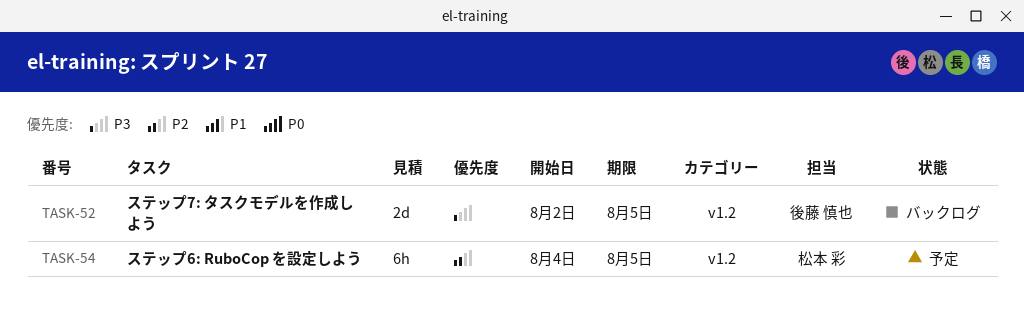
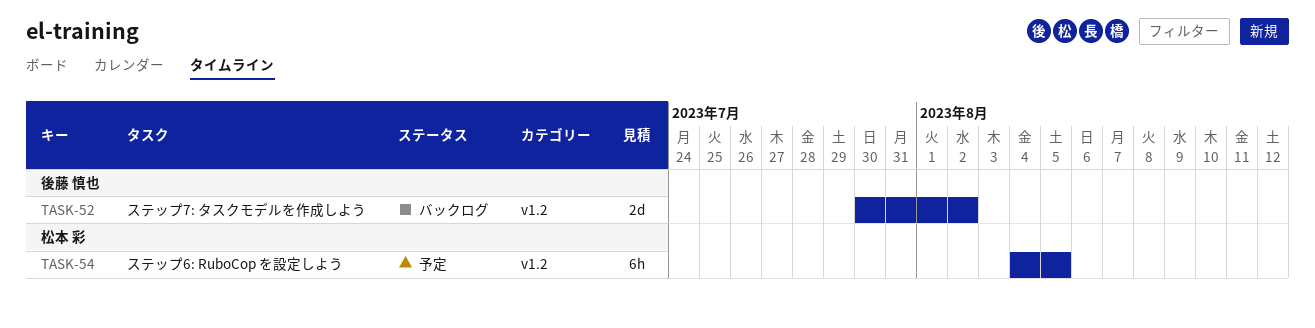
TASK-52, start: Aug 2 -> Jul 30
TASK-52, due: Aug 5 -> Aug 2

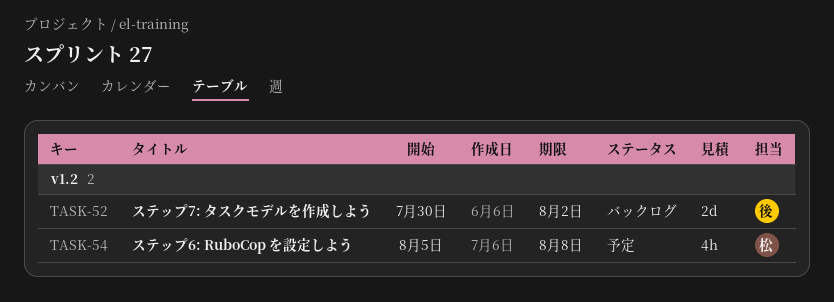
TASK-54, estimate: 6h -> 4h
TASK-54, start: Aug 4 -> Aug 5
TASK-54, due: Aug 5 -> Aug 8

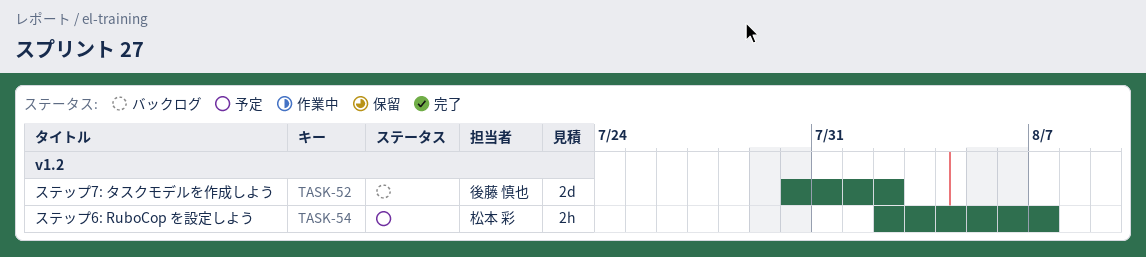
TASK-54, estimate: 4h -> 2h
TASK-54, start: Aug 5 -> Aug 2
TASK-54, due: Aug 8 -> Aug 7

